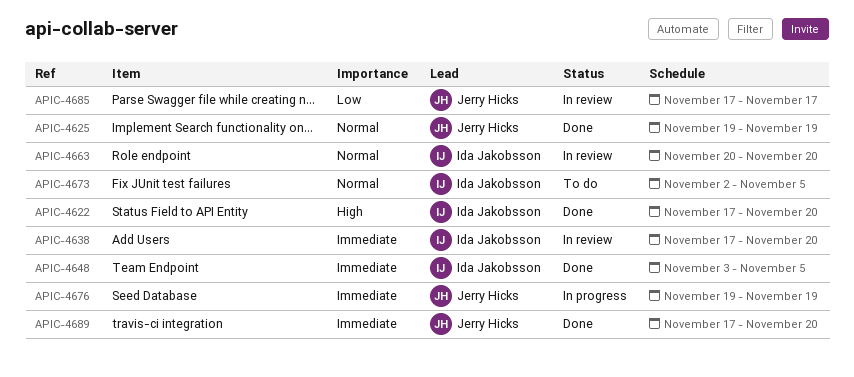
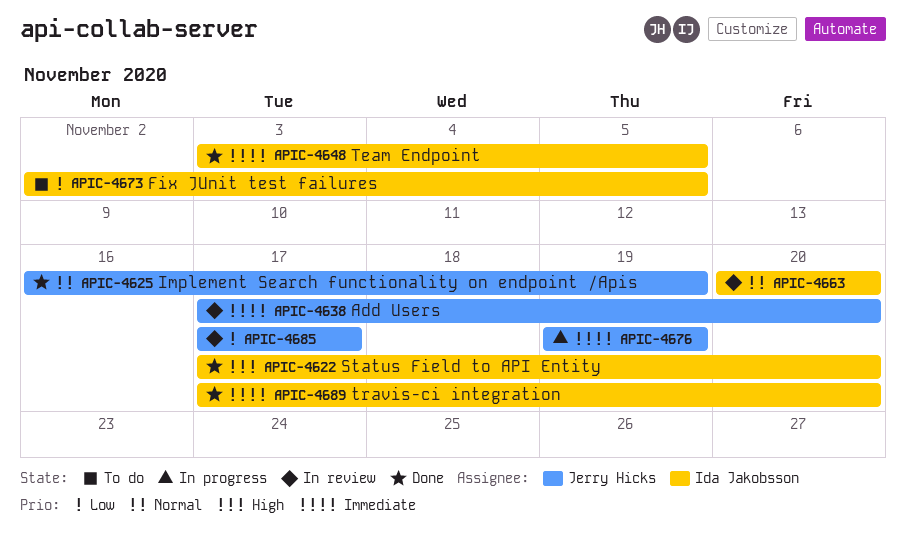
APIC-4625, start: Nov 19 -> Nov 16
APIC-4638, owner: Ida Jakobsson -> Jerry Hicks
APIC-4673, priority: Normal -> Low
APIC-4689, owner: Jerry Hicks -> Ida Jakobsson

